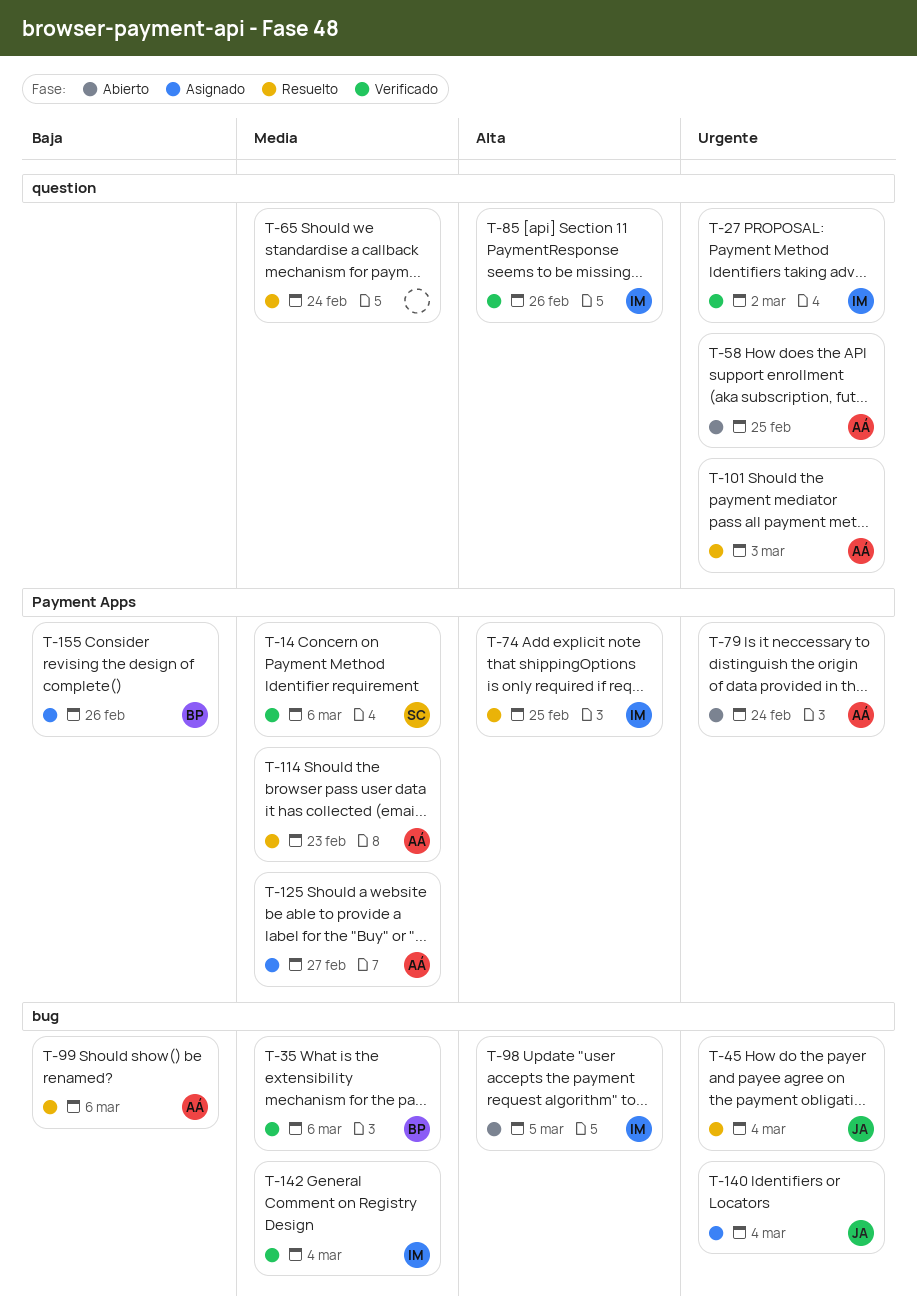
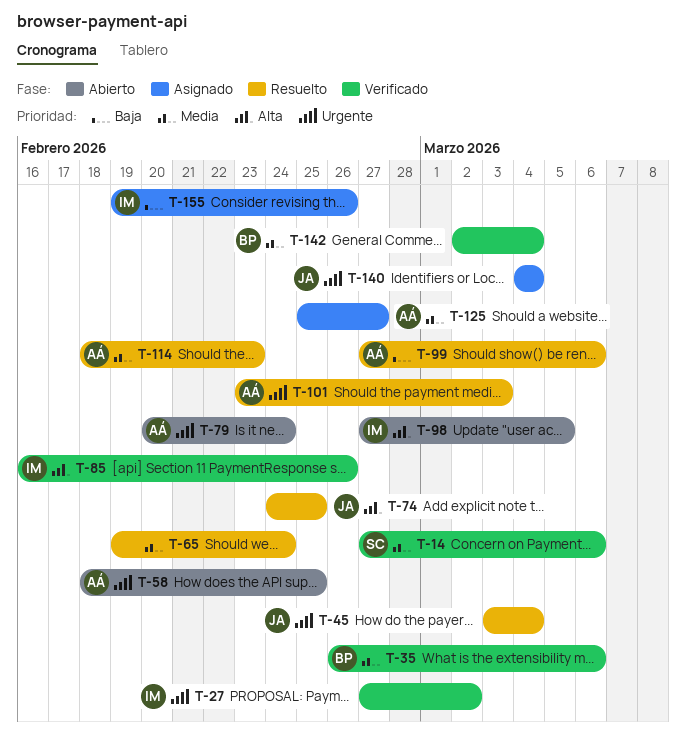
T-74, owner: IM -> JA
T-142, owner: IM -> BP
T-155, owner: BP -> IM

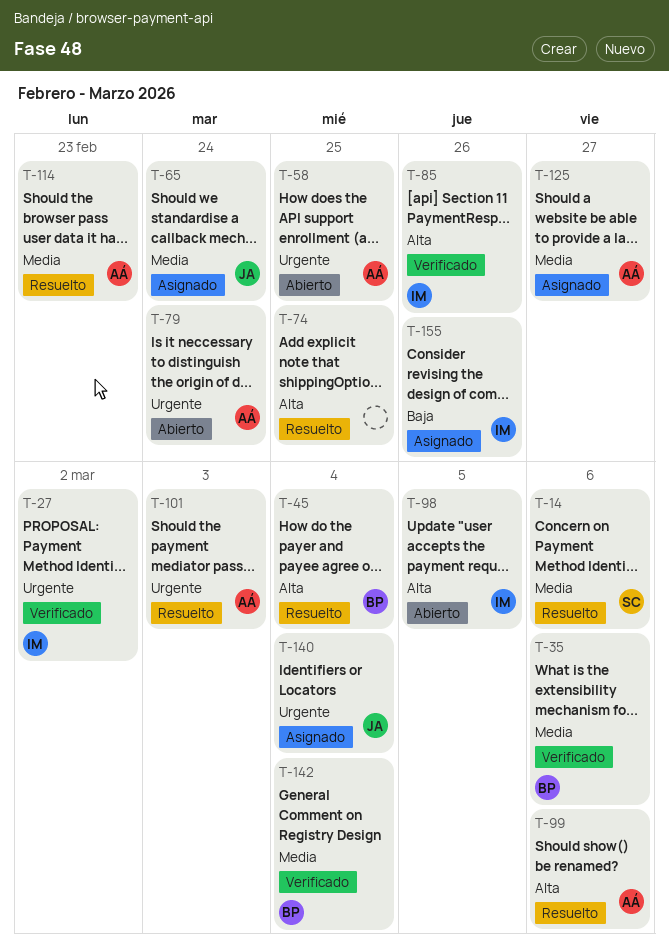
T-14, status: Verificado -> Resuelto
T-45, owner: JA -> BP
T-45, priority: Urgente -> Alta
T-65, status: Resuelto -> Asignado
T-65, owner: none -> JA
T-74, owner: JA -> none
T-99, priority: Baja -> Alta

